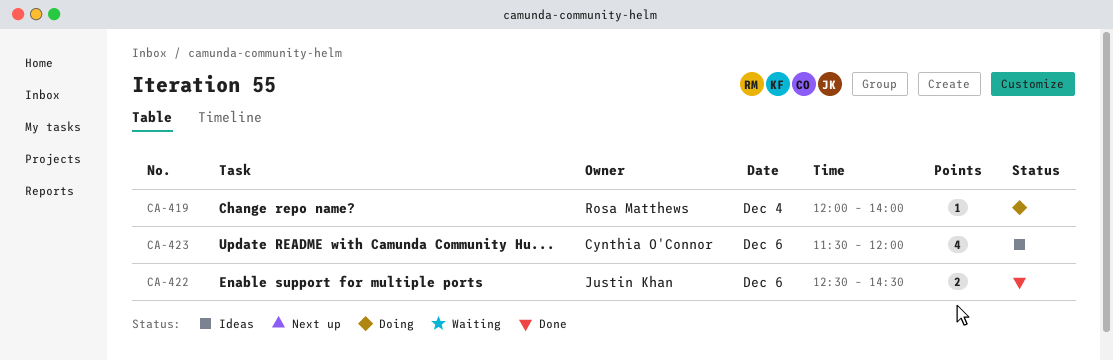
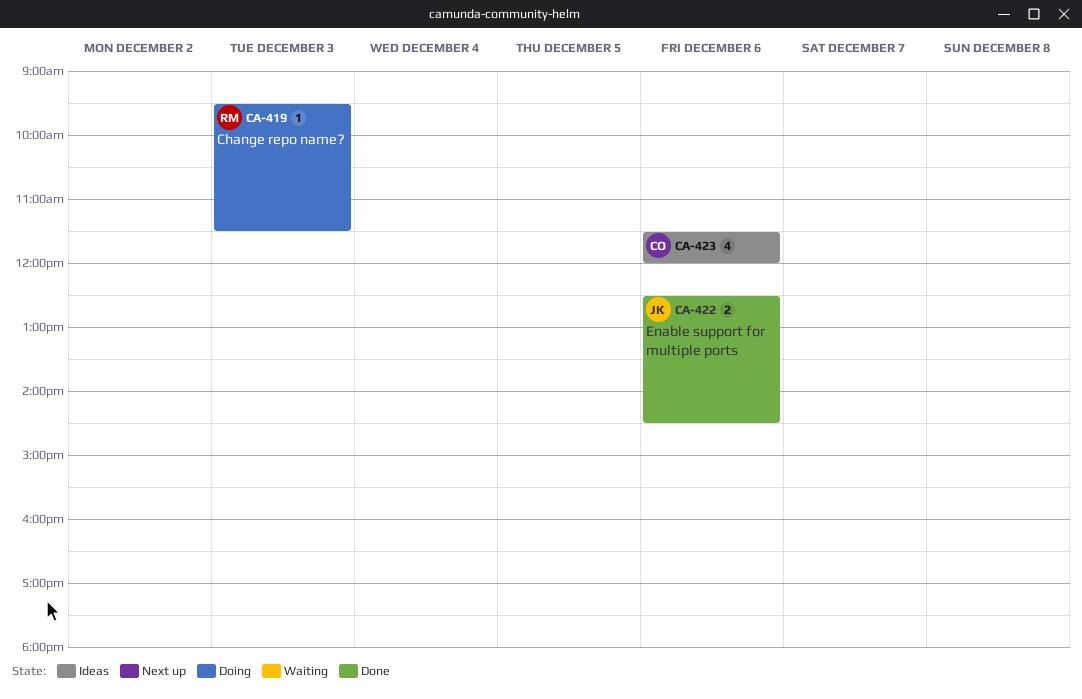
CA-419, day: Dec 4 -> Dec 3
CA-419, begins: 12:00 -> 09:30
CA-419, ends: 14:00 -> 11:30

